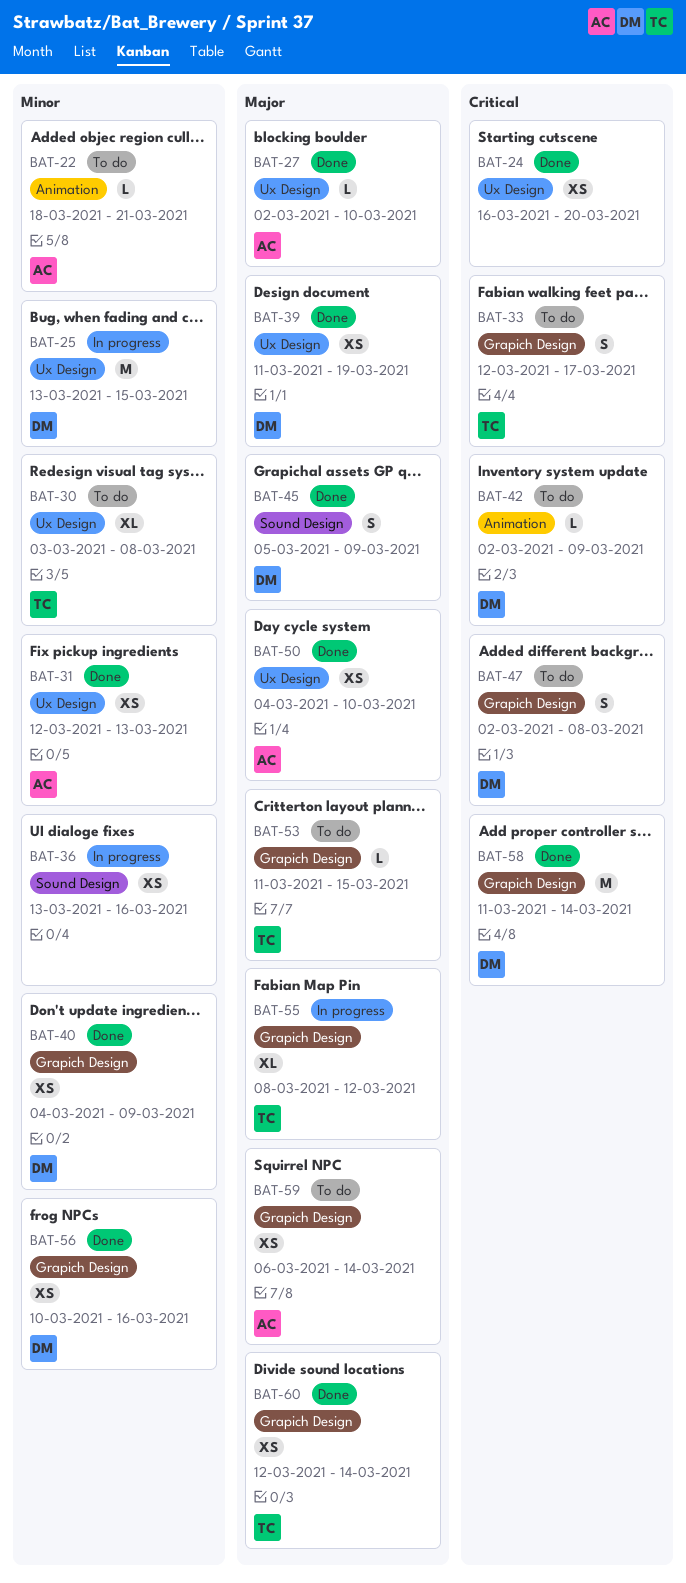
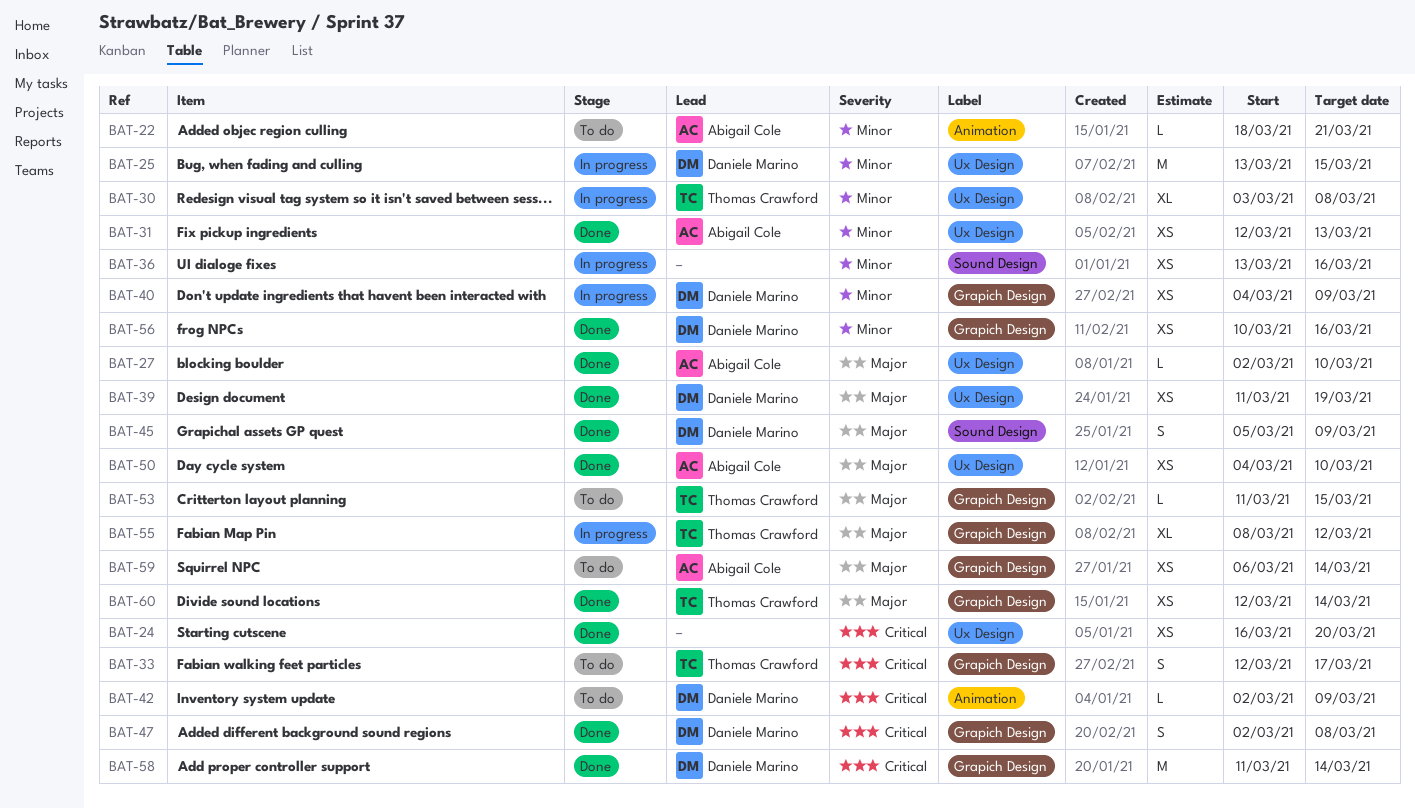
BAT-30, status: To do -> In progress
BAT-40, status: Done -> In progress
BAT-47, status: To do -> Done

